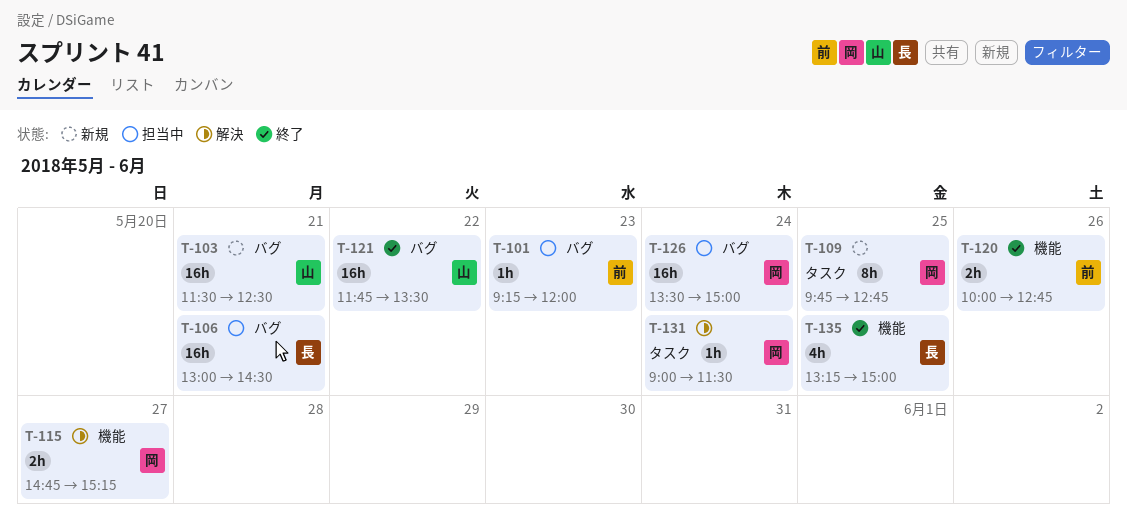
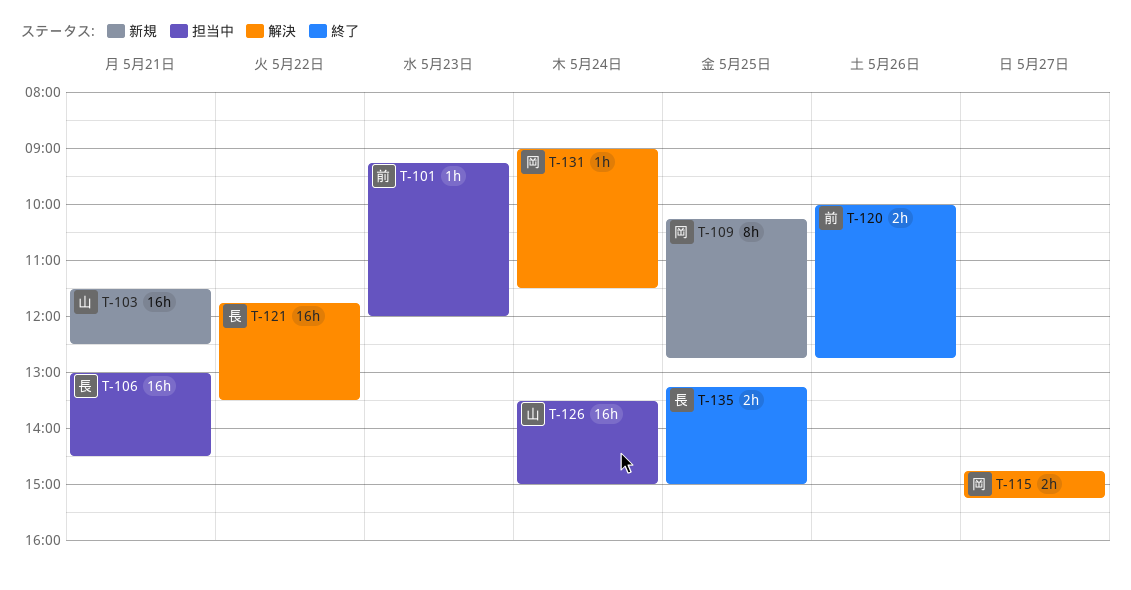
T-109, begins: 09:45 -> 10:15
T-121, status: 終了 -> 解決
T-121, owner: 山 -> 長
T-126, owner: 岡 -> 山
T-135, estimate: 4h -> 2h

